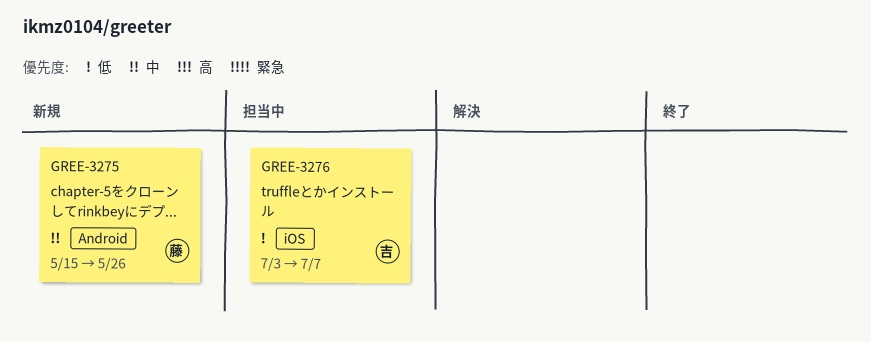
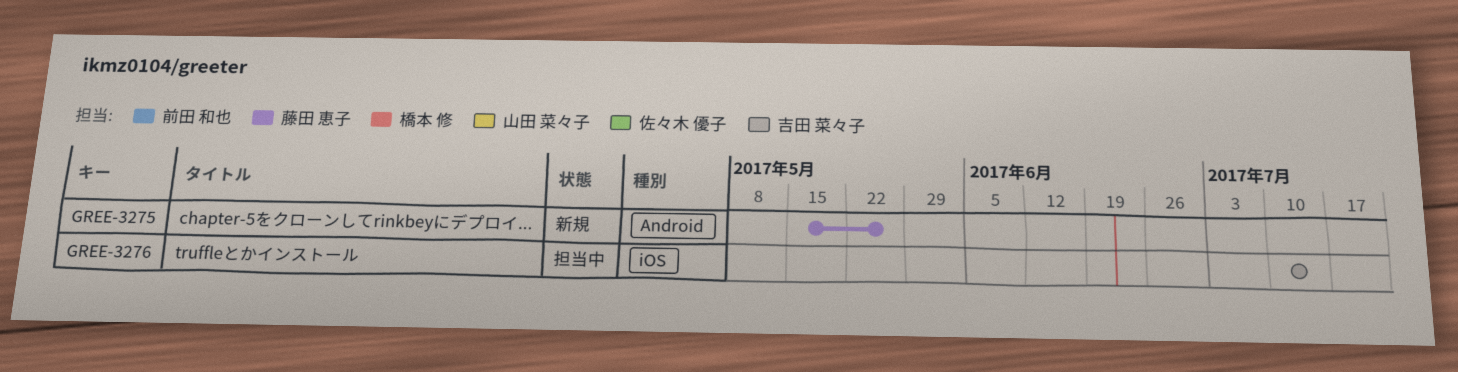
GREE-3276, start: Jul 3 -> Jul 10
GREE-3276, due: Jul 7 -> Jul 14

